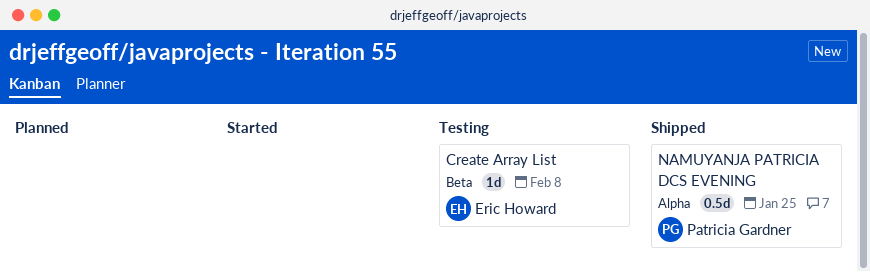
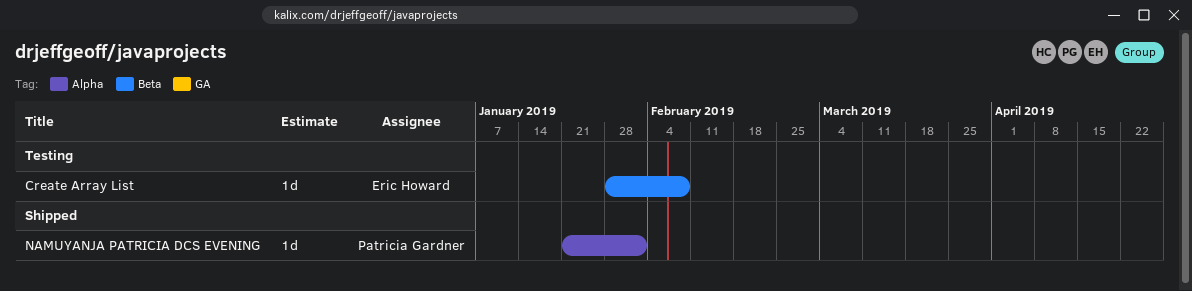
NAMUYANJA PATRICIA DCS EVENING, estimate: 0.5d -> 1d
NAMUYANJA PATRICIA DCS EVENING, due: Jan 25 -> Feb 1

